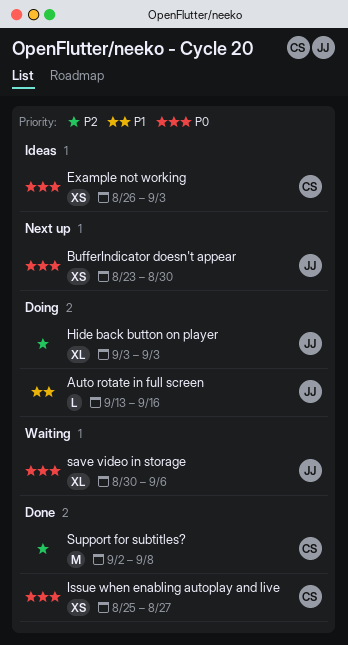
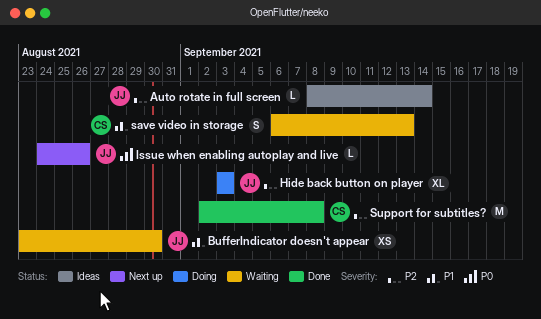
Auto rotate in full screen, status: Doing -> Ideas
Auto rotate in full screen, priority: P1 -> P2
Auto rotate in full screen, start: Sep 13 -> Sep 8
Auto rotate in full screen, due: Sep 16 -> Sep 14
BufferIndicator doesn't appear, status: Next up -> Waiting
BufferIndicator doesn't appear, priority: P0 -> P1
Example not working: present -> none
Issue when enabling autoplay and live, status: Done -> Next up
Issue when enabling autoplay and live, owner: CS -> JJ
Issue when enabling autoplay and live, estimate: XS -> L
Issue when enabling autoplay and live, start: Aug 25 -> Aug 24
Issue when enabling autoplay and live, due: Aug 27 -> Aug 26
save video in storage, owner: JJ -> CS
save video in storage, priority: P0 -> P1
save video in storage, estimate: XL -> S
save video in storage, start: Aug 30 -> Sep 6
save video in storage, due: Sep 6 -> Sep 13

